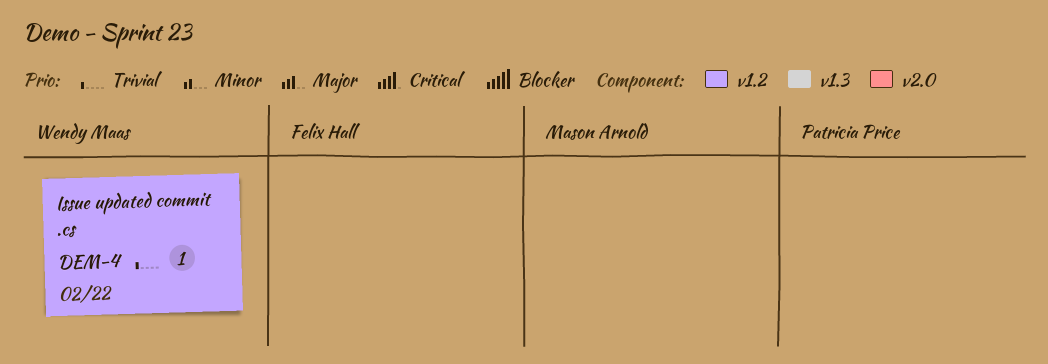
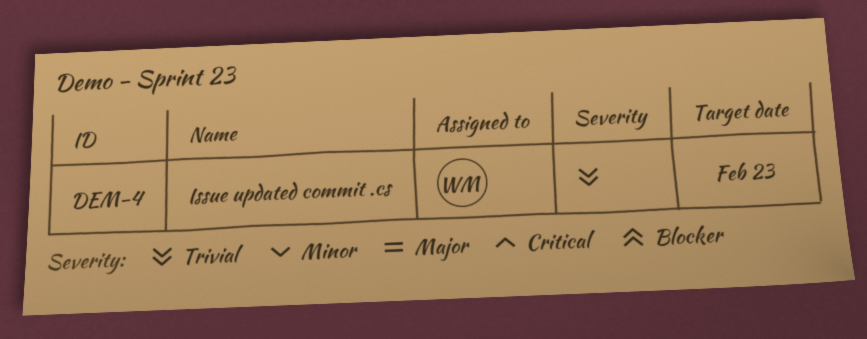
DEM-4, due: Feb 22 -> Feb 23

